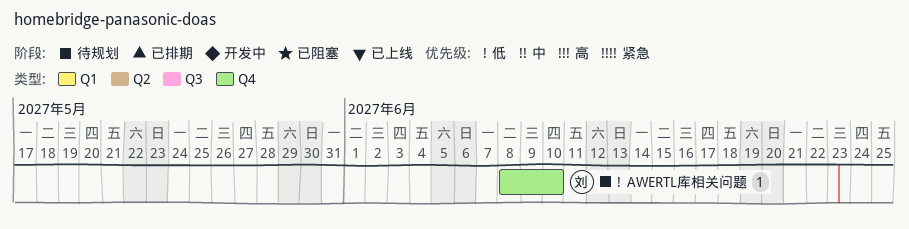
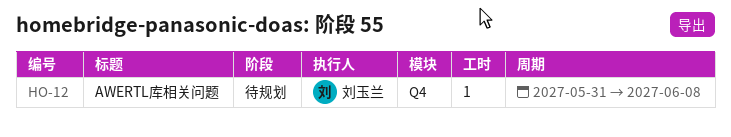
AWERTL库相关问题, start: Jun 8 -> May 31
AWERTL库相关问题, due: Jun 10 -> Jun 8

